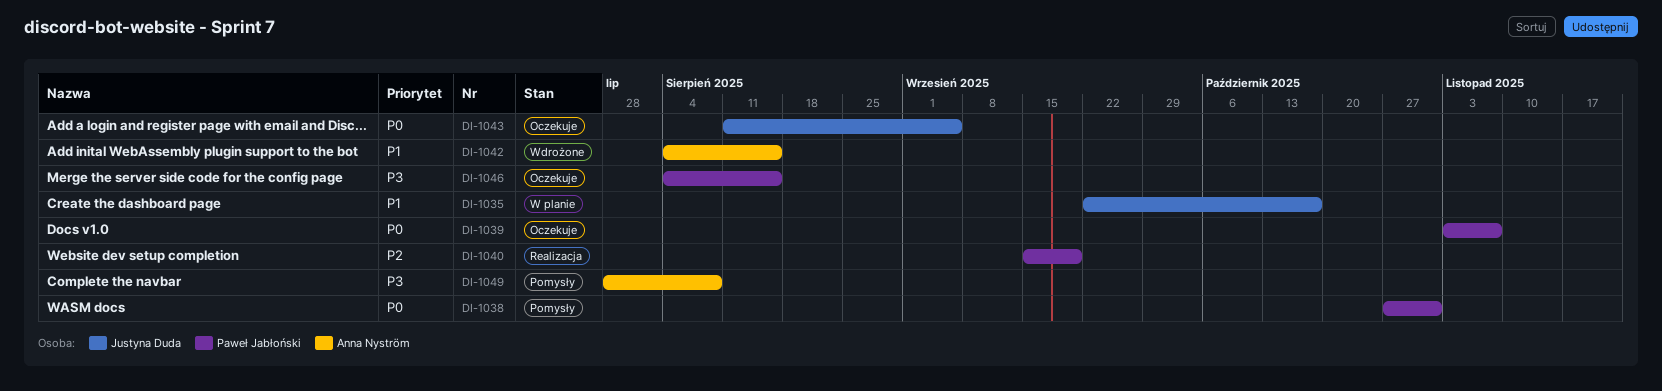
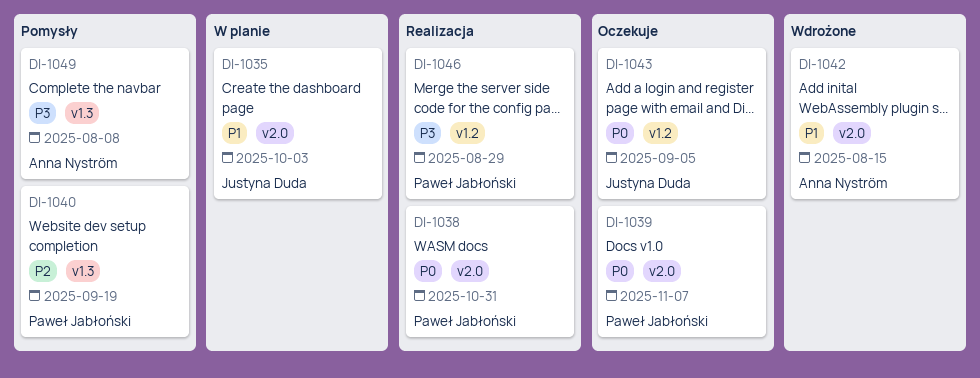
DI-1035, due: Oct 17 -> Oct 3
DI-1038, status: Pomysły -> Realizacja
DI-1040, status: Realizacja -> Pomysły
DI-1046, status: Oczekuje -> Realizacja
DI-1046, due: Aug 15 -> Aug 29

